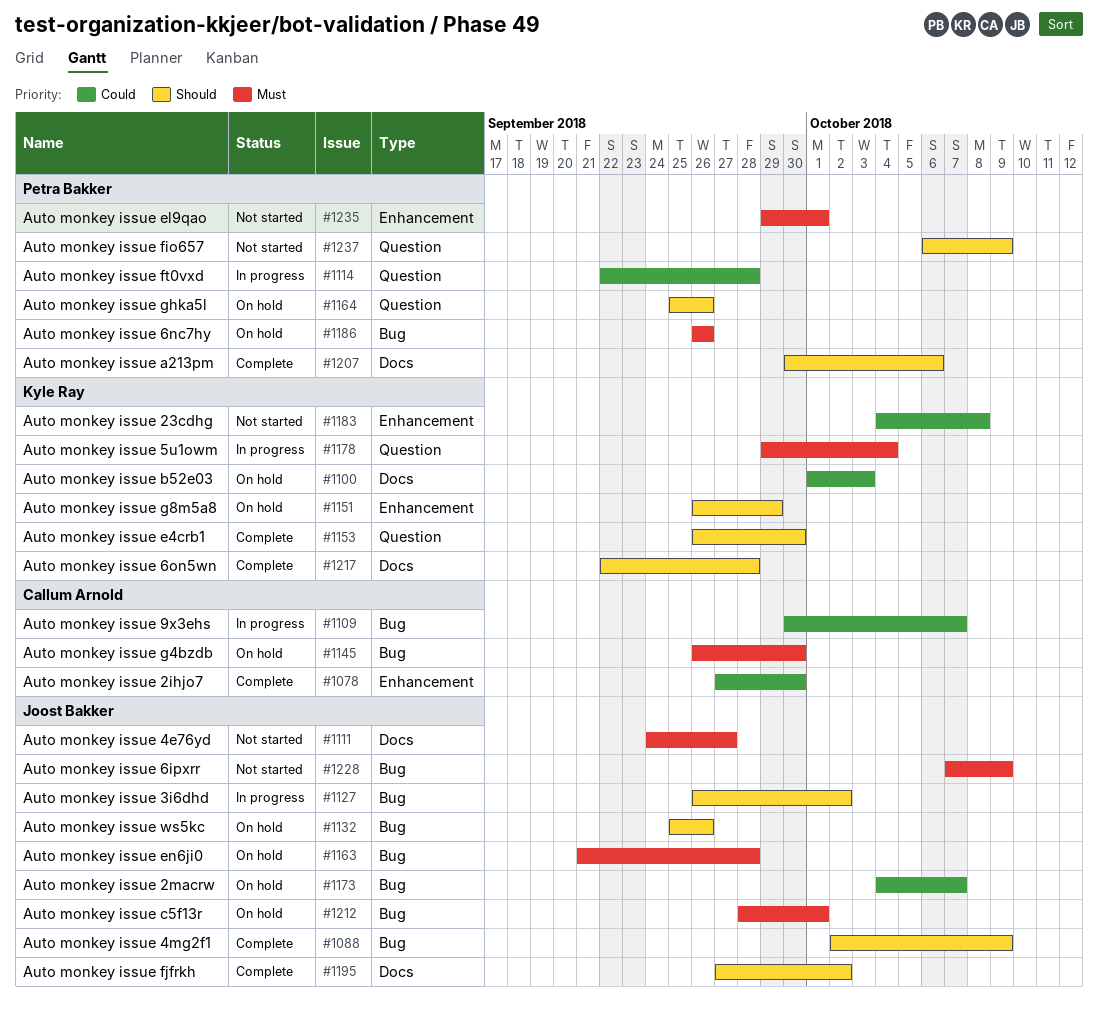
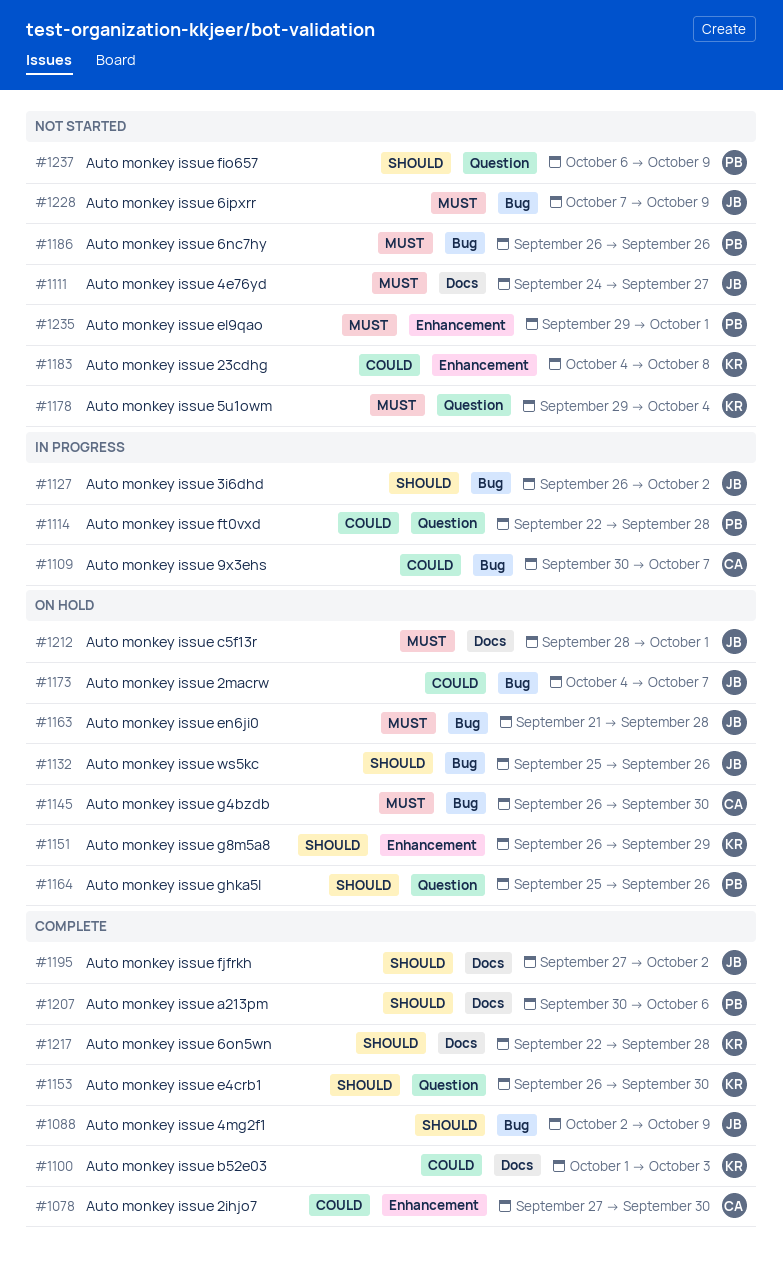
#1100, status: On hold -> Complete
#1178, status: In progress -> Not started
#1186, status: On hold -> Not started
#1212, label: Bug -> Docs

